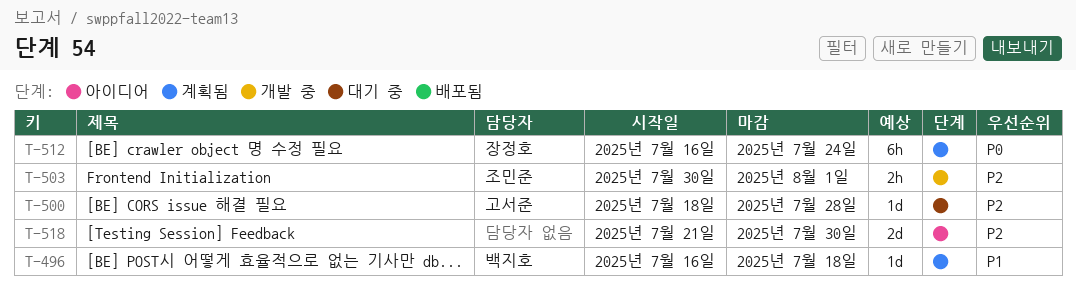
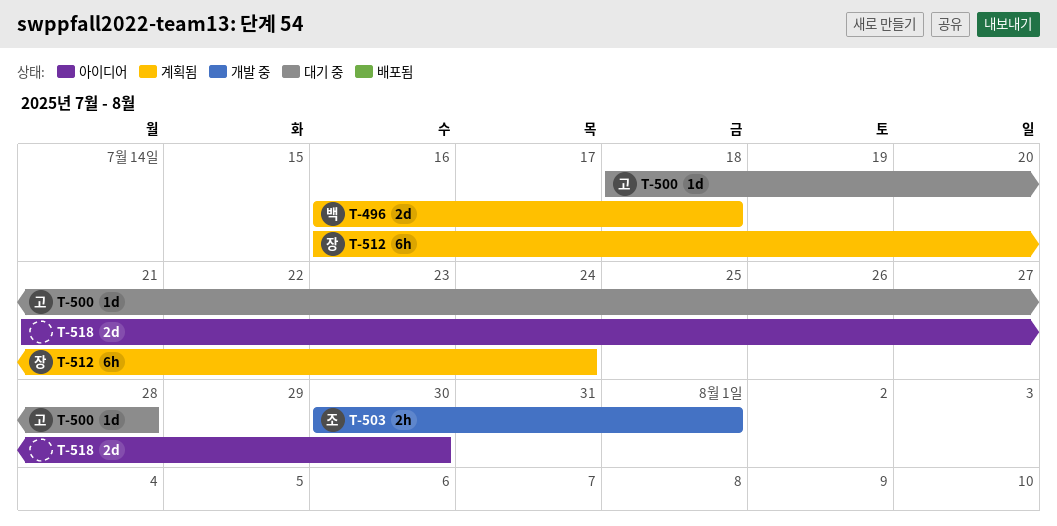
T-496, estimate: 1d -> 2d

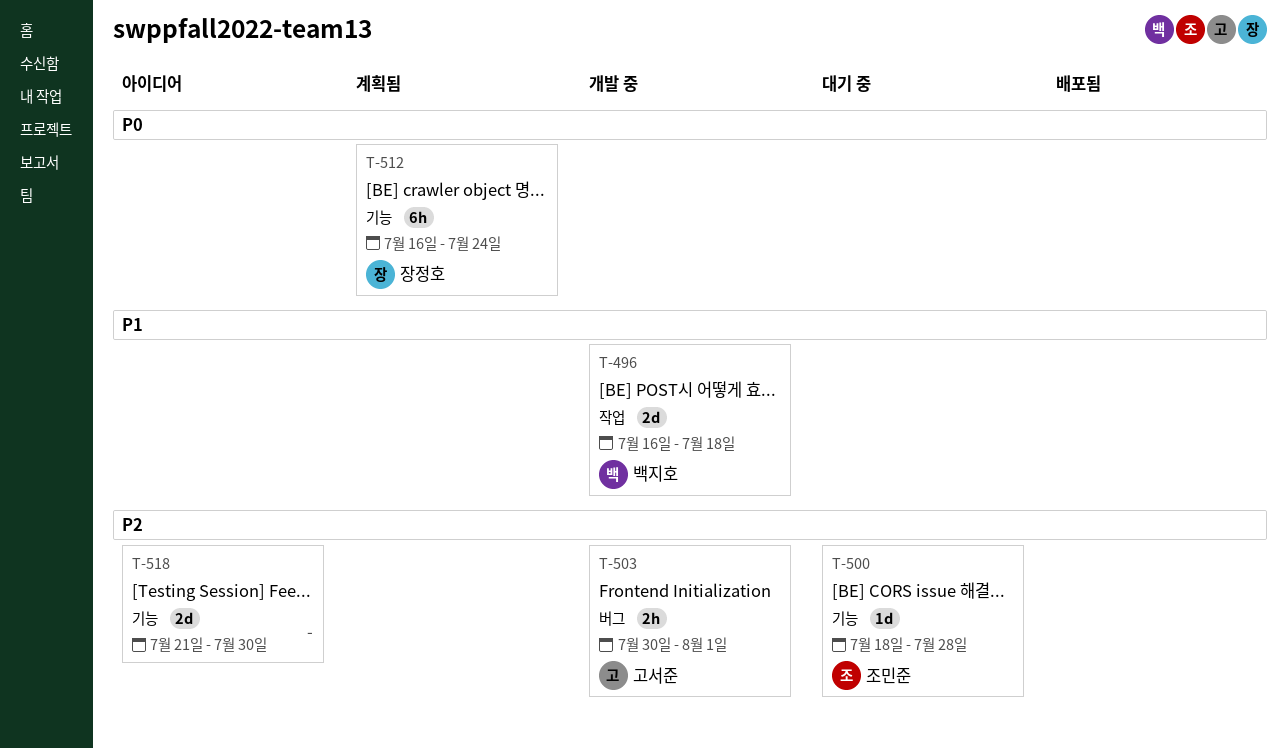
T-496, status: 계획됨 -> 개발 중
T-500, owner: 고서준 -> 조민준
T-503, owner: 조민준 -> 고서준

